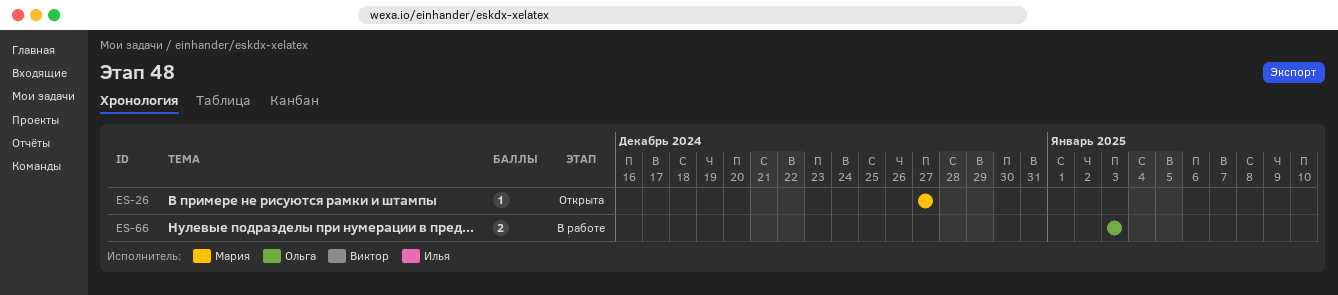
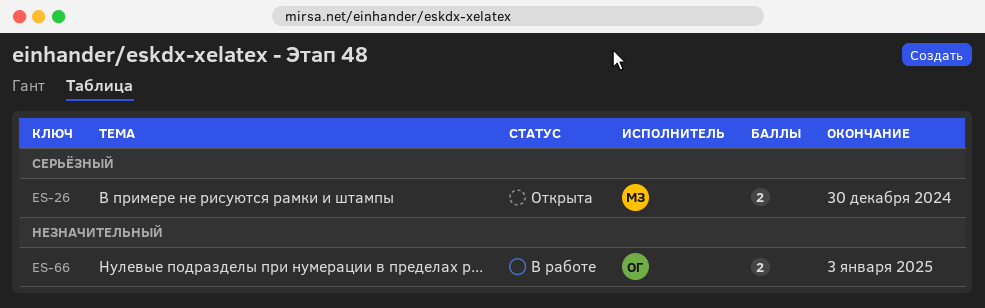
ES-26, estimate: 1 -> 2
ES-26, due: Dec 27 -> Dec 30

